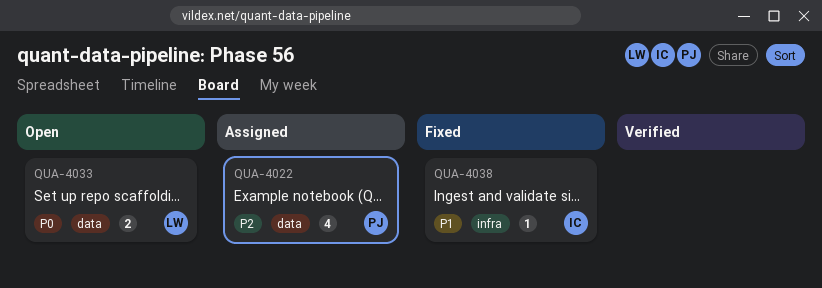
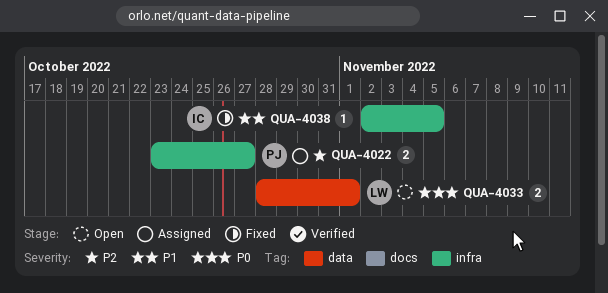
QUA-4022, label: data -> infra
QUA-4022, estimate: 4 -> 2

